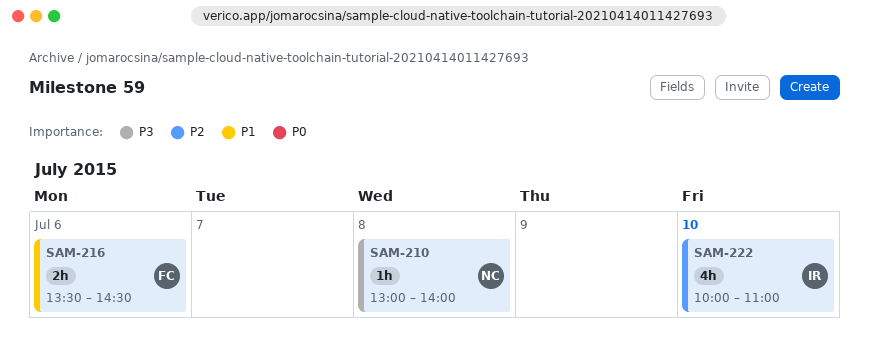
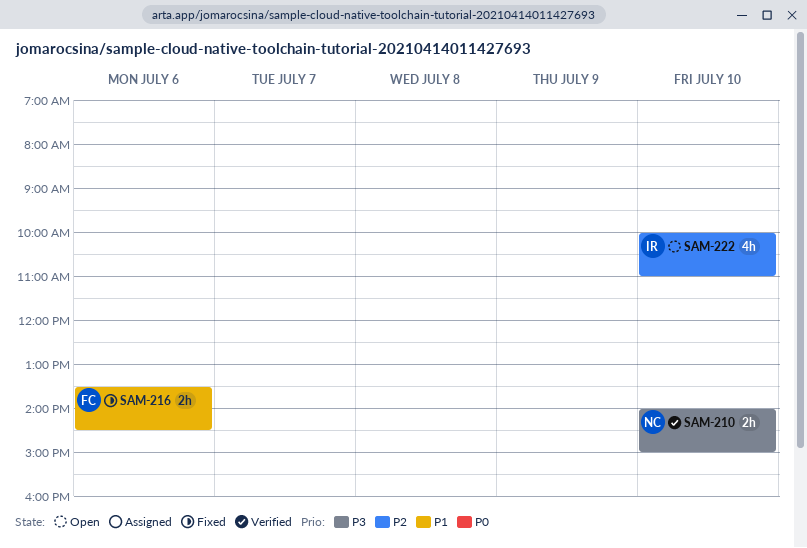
SAM-210, estimate: 1h -> 2h
SAM-210, day: Jul 8 -> Jul 10
SAM-210, begins: 13:00 -> 14:00
SAM-210, ends: 14:00 -> 15:00

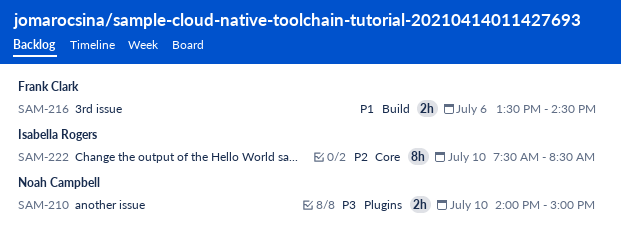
SAM-222, estimate: 4h -> 8h
SAM-222, begins: 10:00 -> 07:30
SAM-222, ends: 11:00 -> 08:30

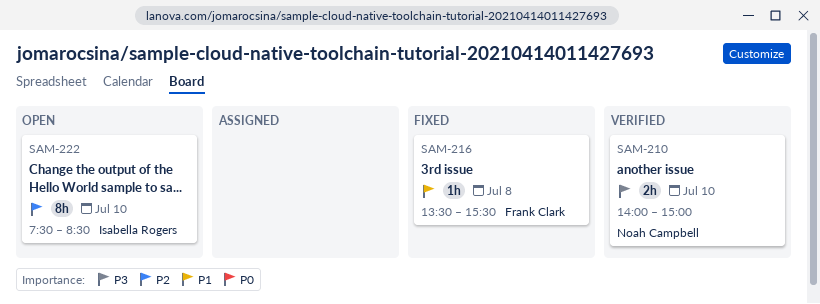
SAM-216, estimate: 2h -> 1h
SAM-216, day: Jul 6 -> Jul 8
SAM-216, ends: 14:30 -> 15:30

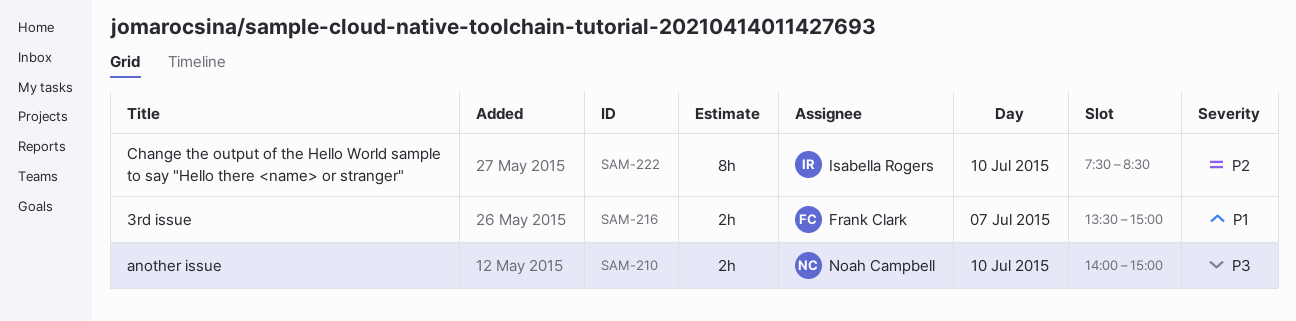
SAM-216, estimate: 1h -> 2h
SAM-216, day: Jul 8 -> Jul 7
SAM-216, ends: 15:30 -> 15:00

